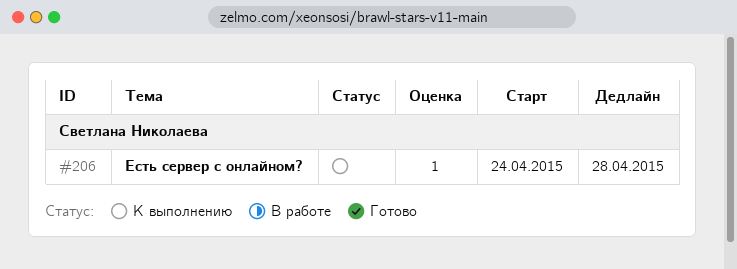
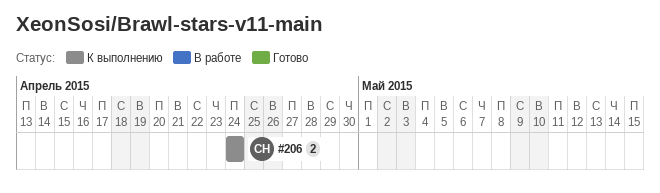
#206, estimate: 1 -> 2
#206, due: Apr 28 -> Apr 24

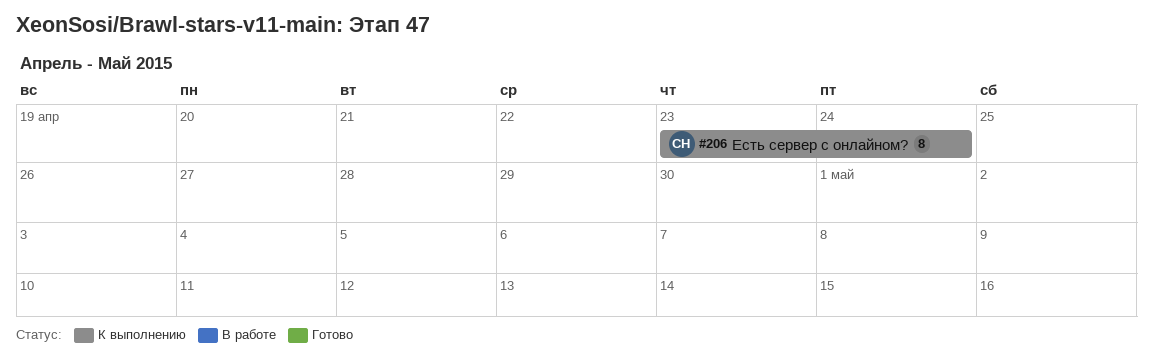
#206, estimate: 2 -> 8
#206, start: Apr 24 -> Apr 23

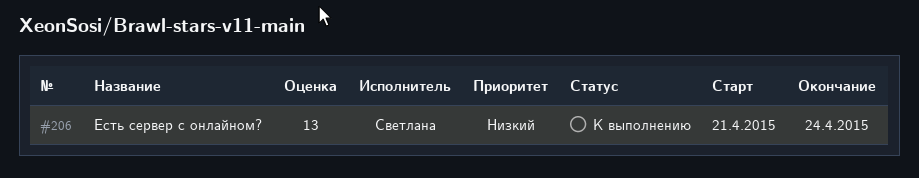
#206, estimate: 8 -> 13
#206, start: Apr 23 -> Apr 21

